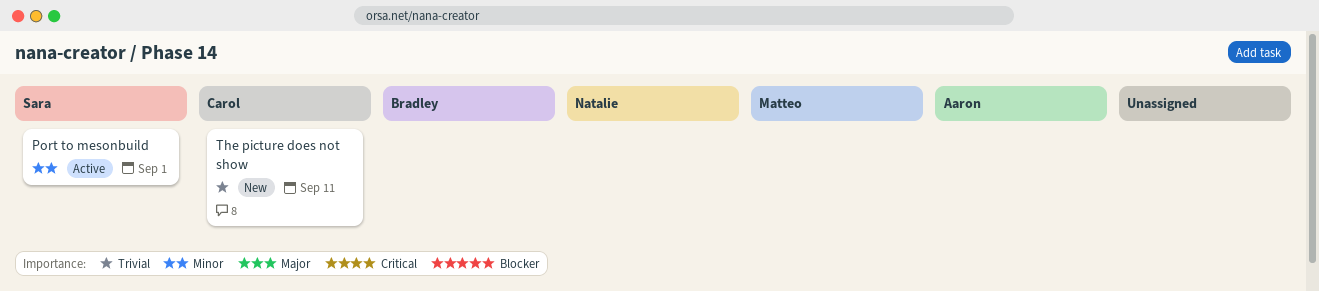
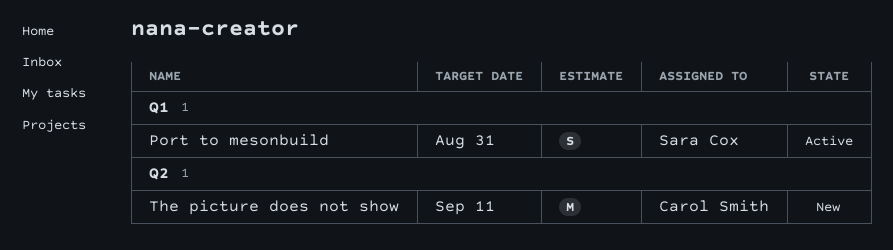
Port to mesonbuild, due: Sep 1 -> Aug 31

